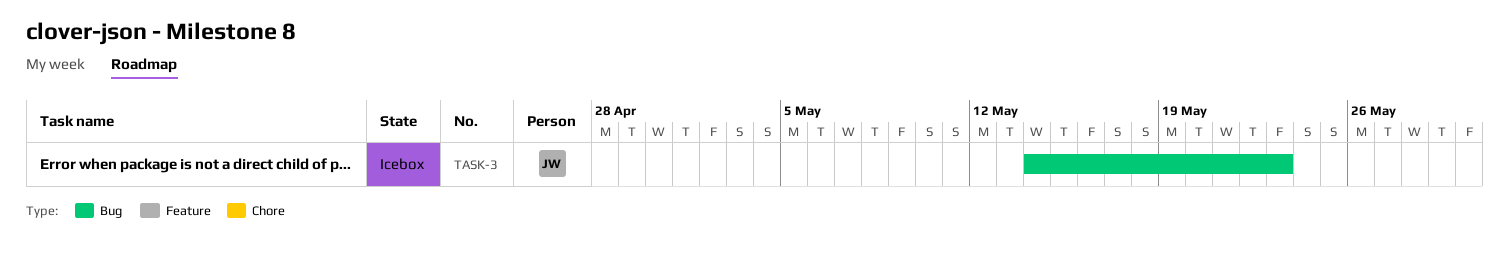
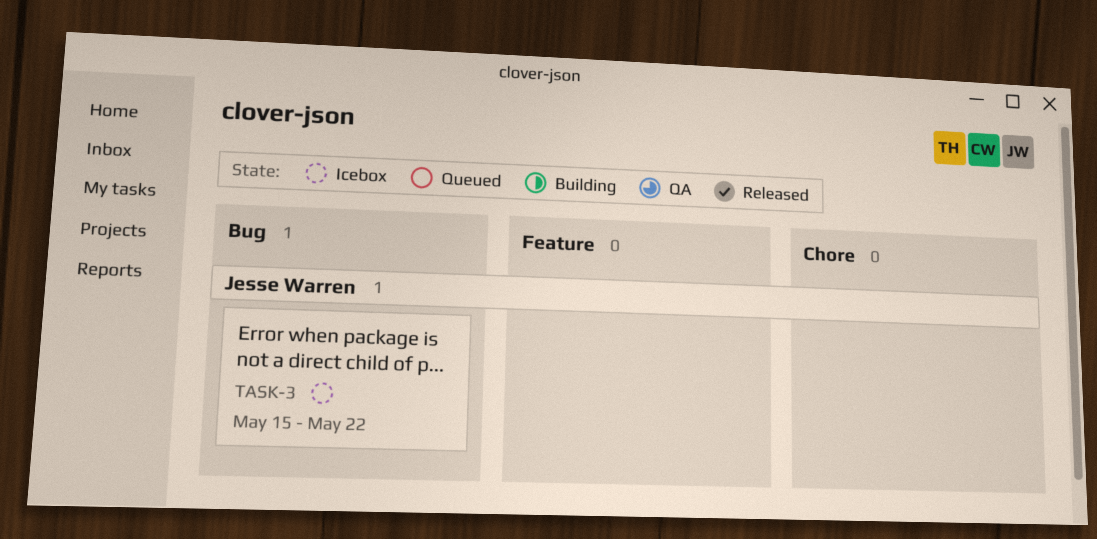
TASK-3, start: May 14 -> May 15
TASK-3, due: May 23 -> May 22

